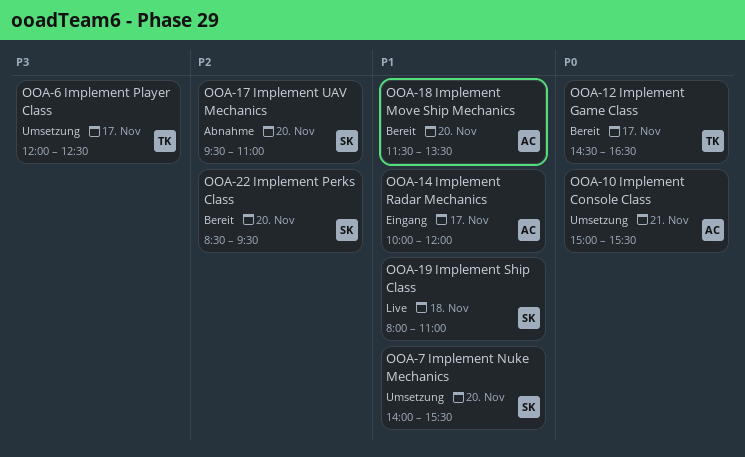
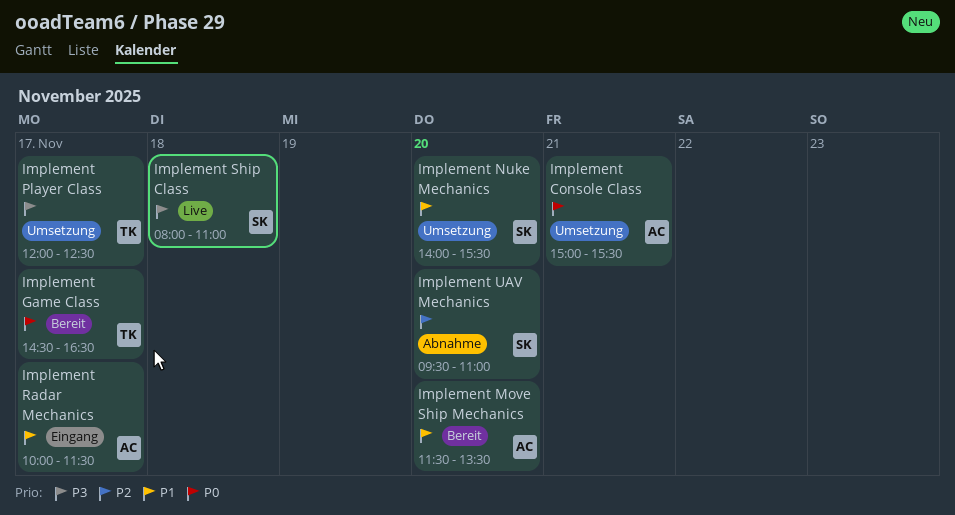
Implement Perks Class: present -> none
Implement Radar Mechanics, ends: 12:00 -> 11:30
Implement Ship Class, priority: P1 -> P3

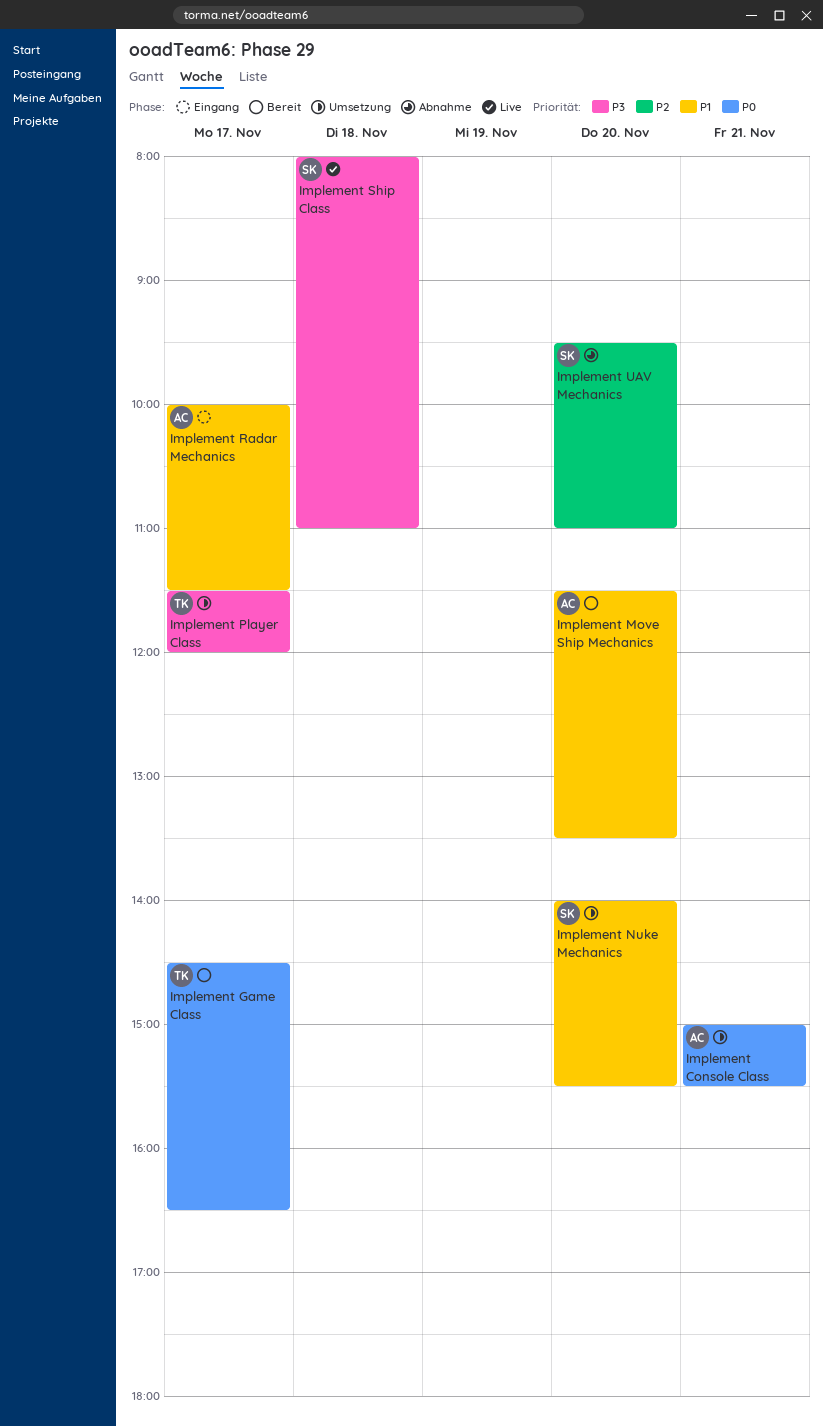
Implement Player Class, begins: 12:00 -> 11:30
Implement Player Class, ends: 12:30 -> 12:00

